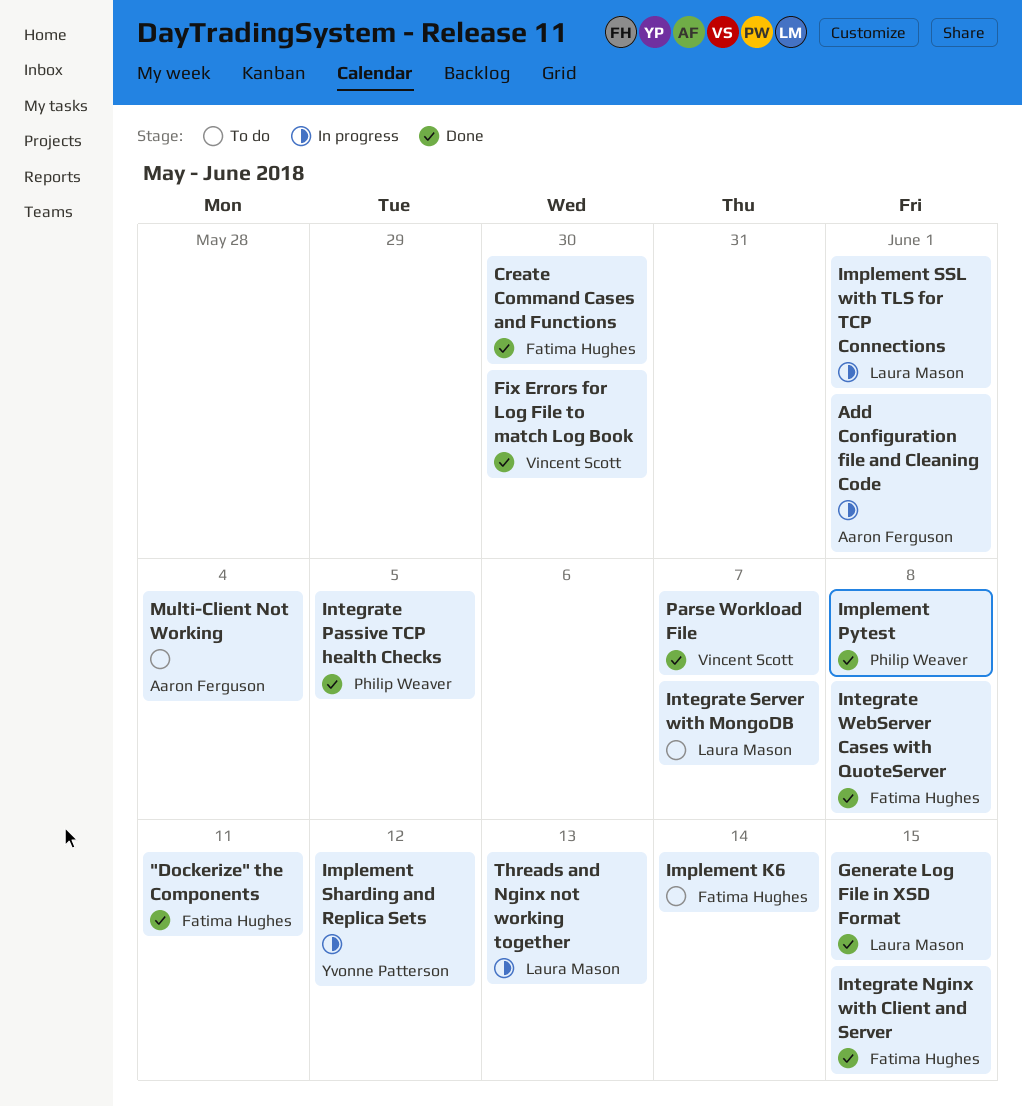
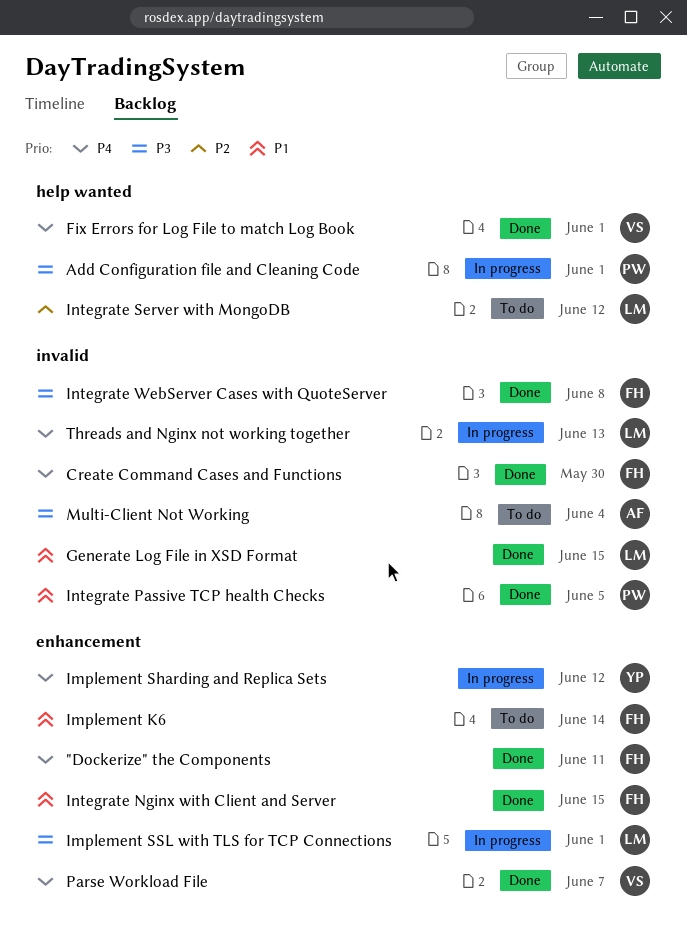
Add Configuration file and Cleaning Code, owner: Aaron Ferguson -> Philip Weaver
Fix Errors for Log File to match Log Book, due: May 30 -> Jun 1
Implement Pytest: present -> none
Integrate Server with MongoDB, due: Jun 7 -> Jun 12

